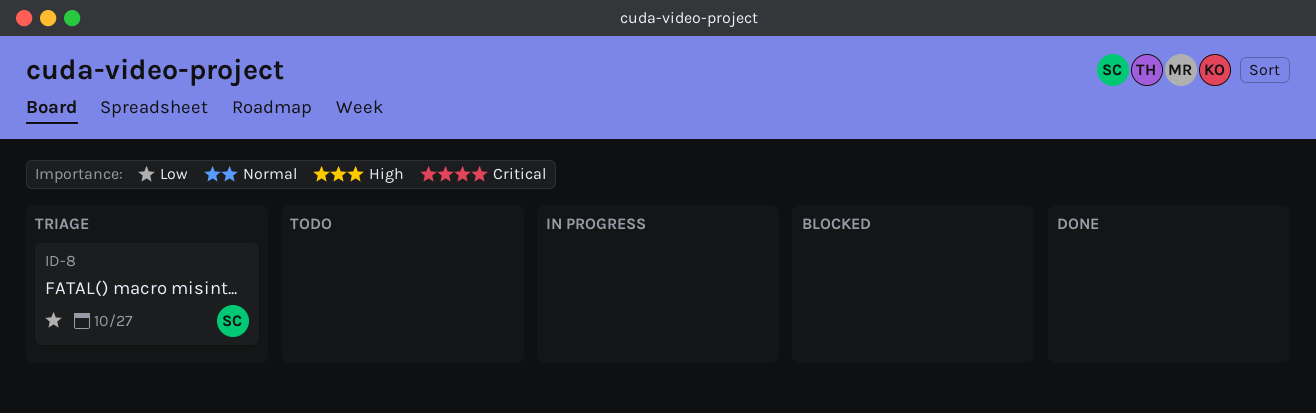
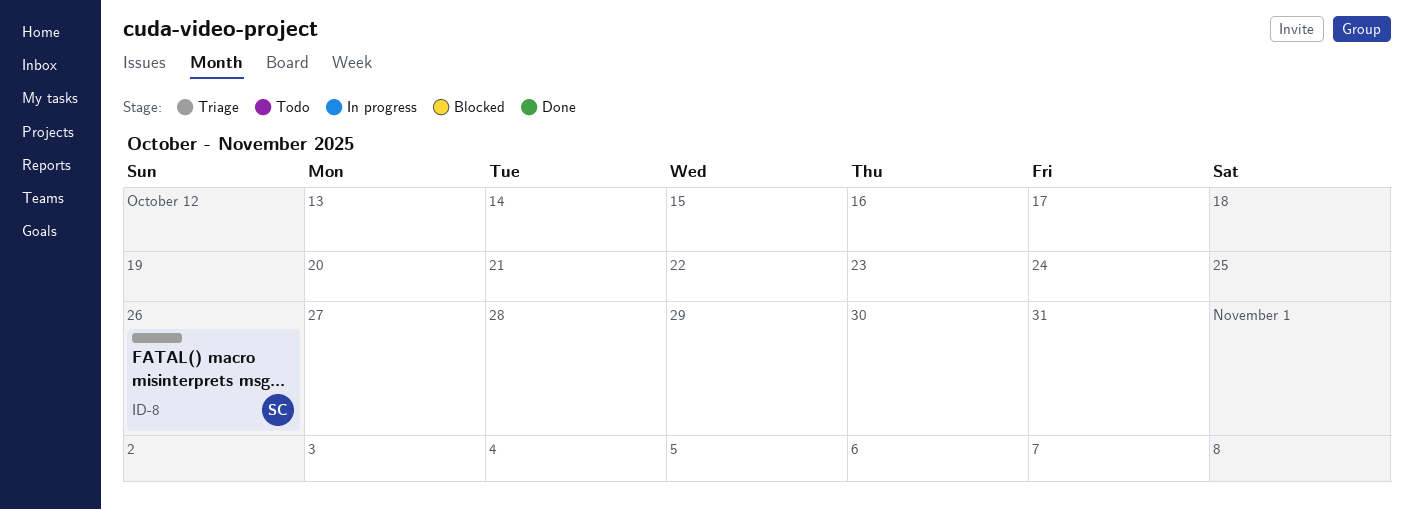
ID-8, due: Oct 27 -> Oct 26

